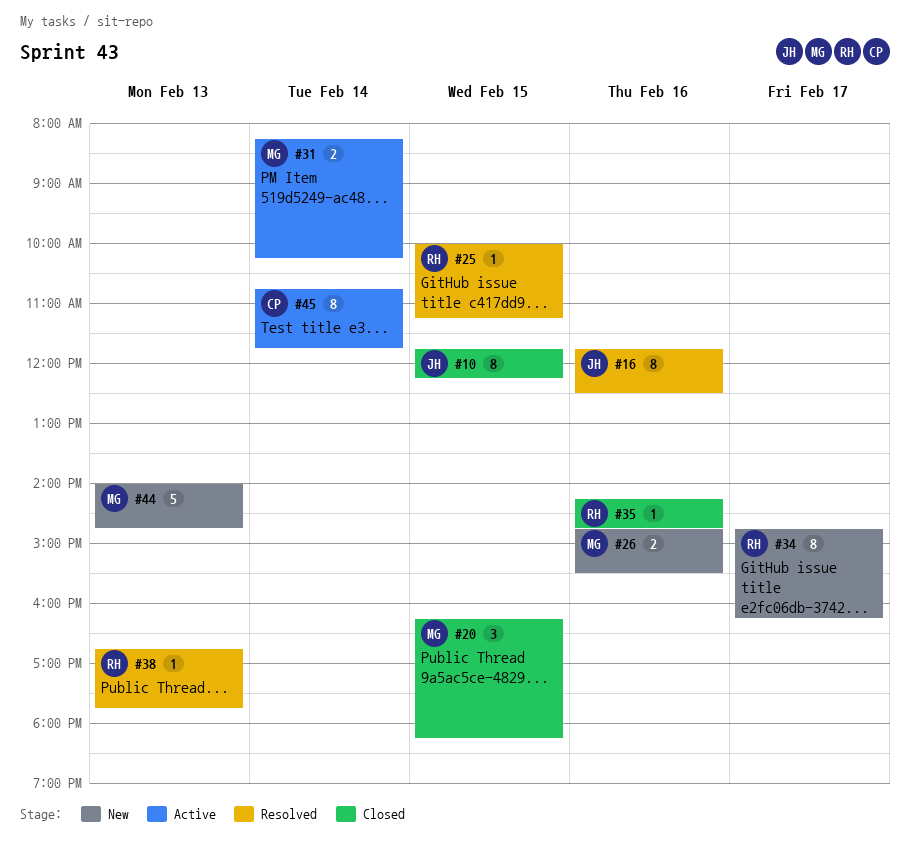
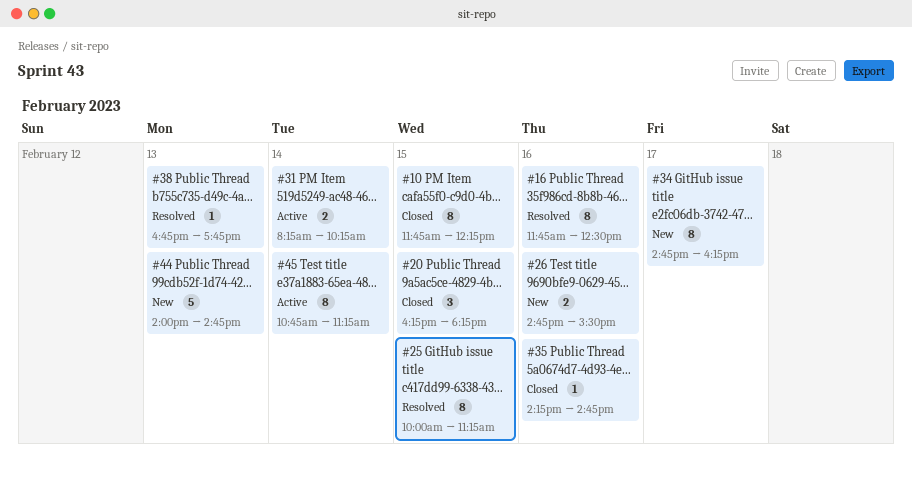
#25, estimate: 1 -> 8
#45, ends: 11:45 -> 11:15

